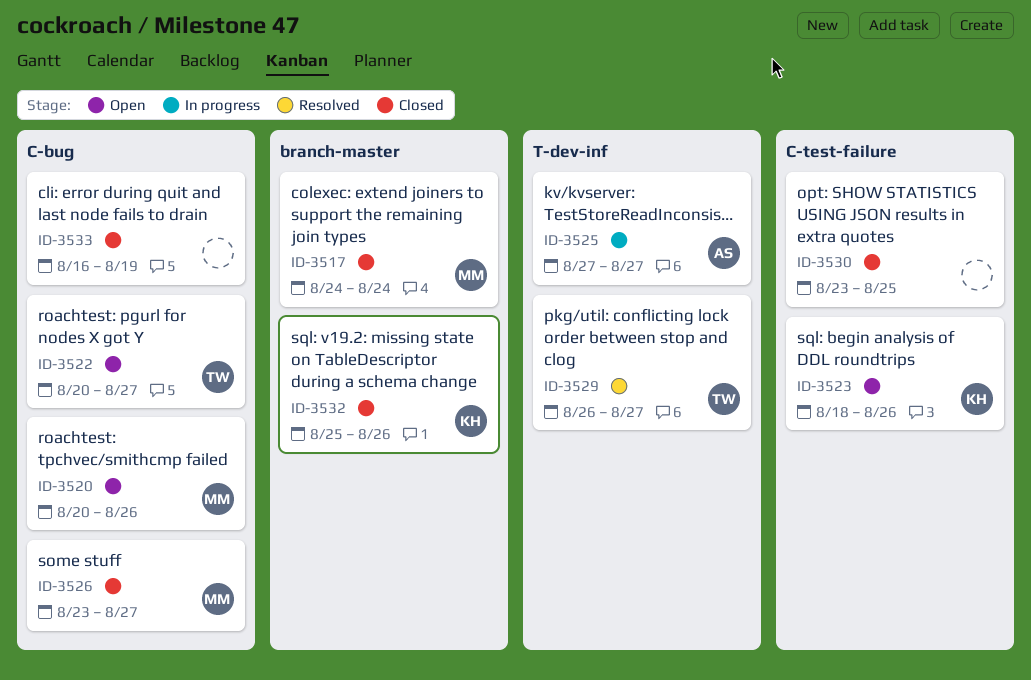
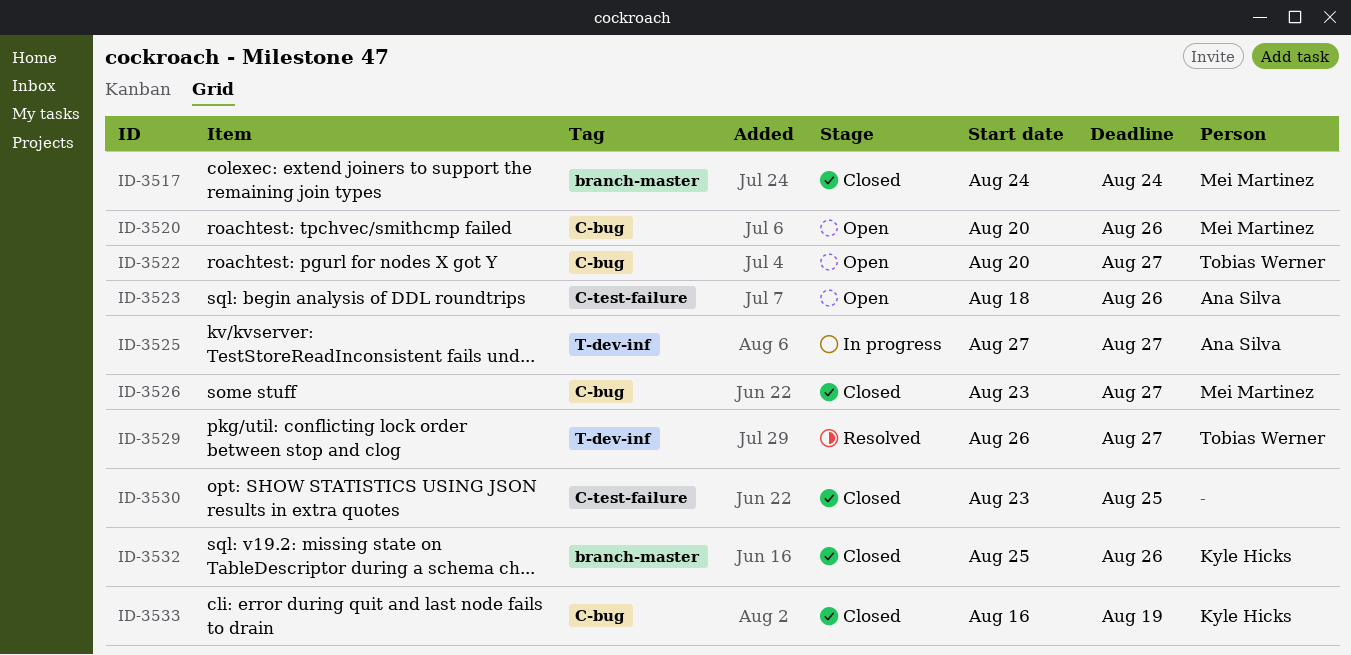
ID-3523, owner: Kyle Hicks -> Ana Silva
ID-3533, owner: none -> Kyle Hicks

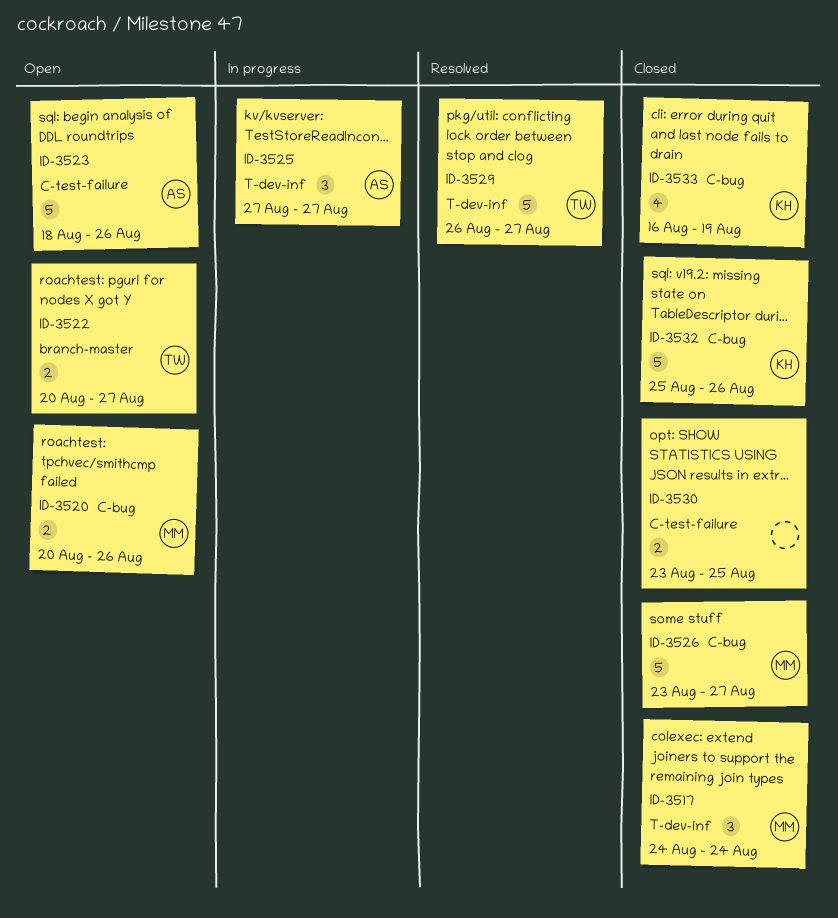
ID-3517, label: branch-master -> T-dev-inf
ID-3522, label: C-bug -> branch-master
ID-3532, label: branch-master -> C-bug

